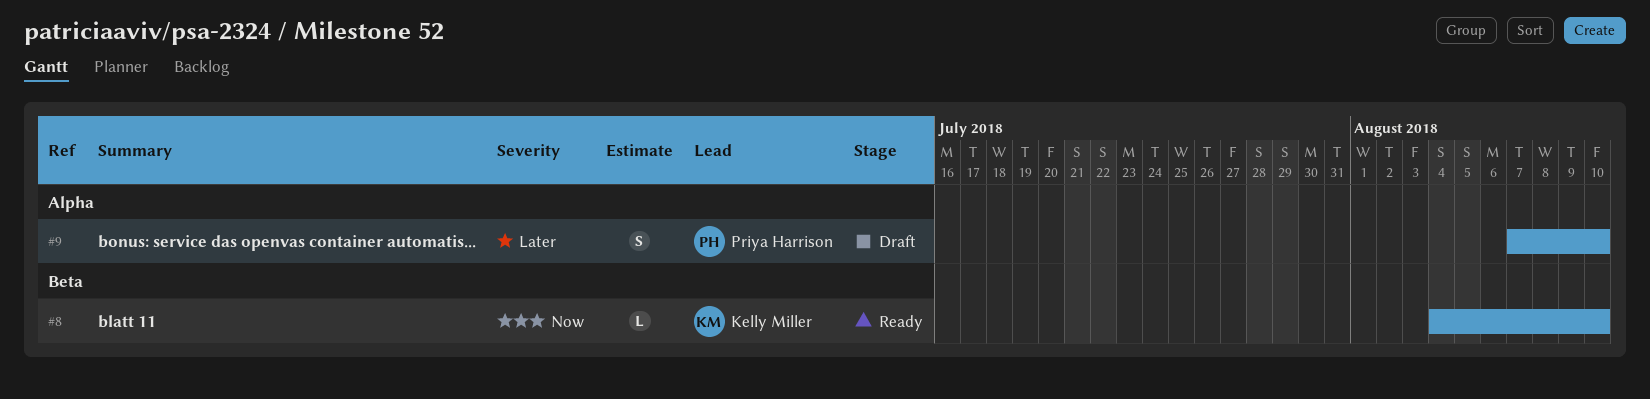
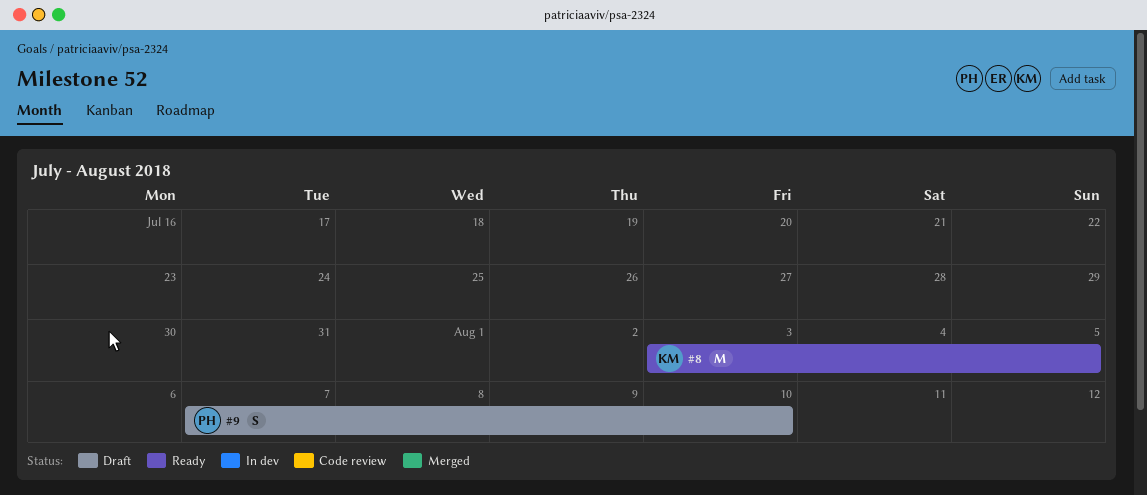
#8, estimate: L -> M
#8, start: Aug 4 -> Aug 3
#8, due: Aug 10 -> Aug 5

